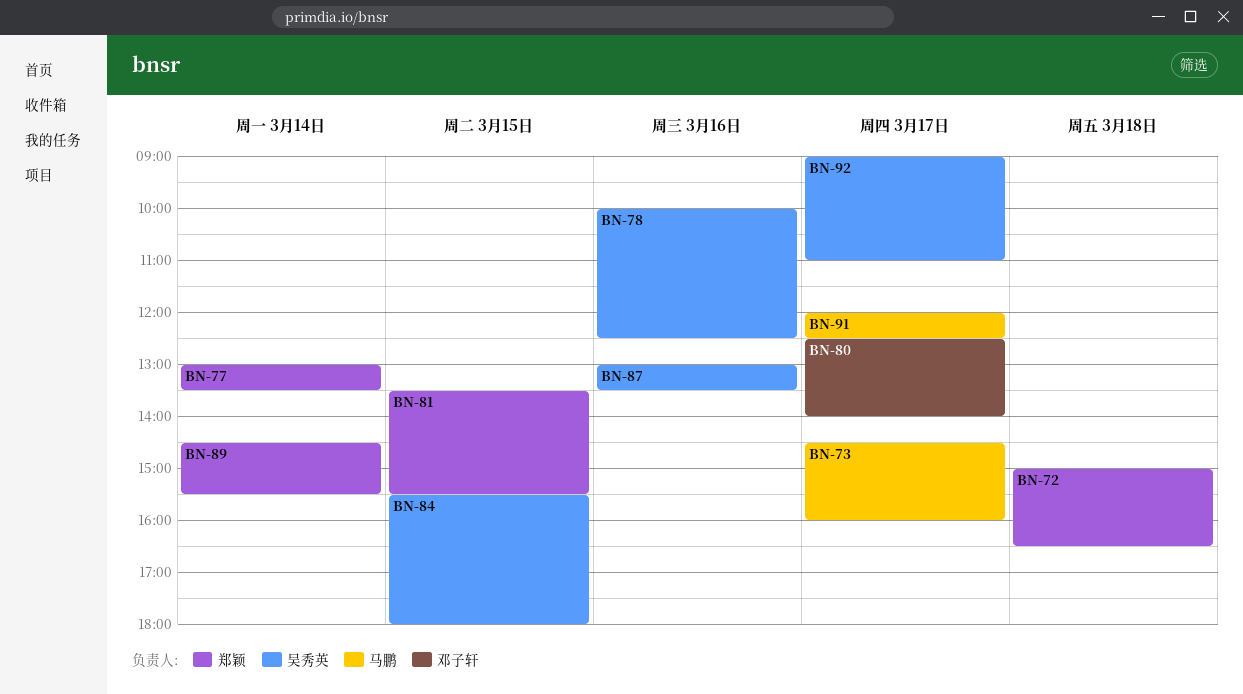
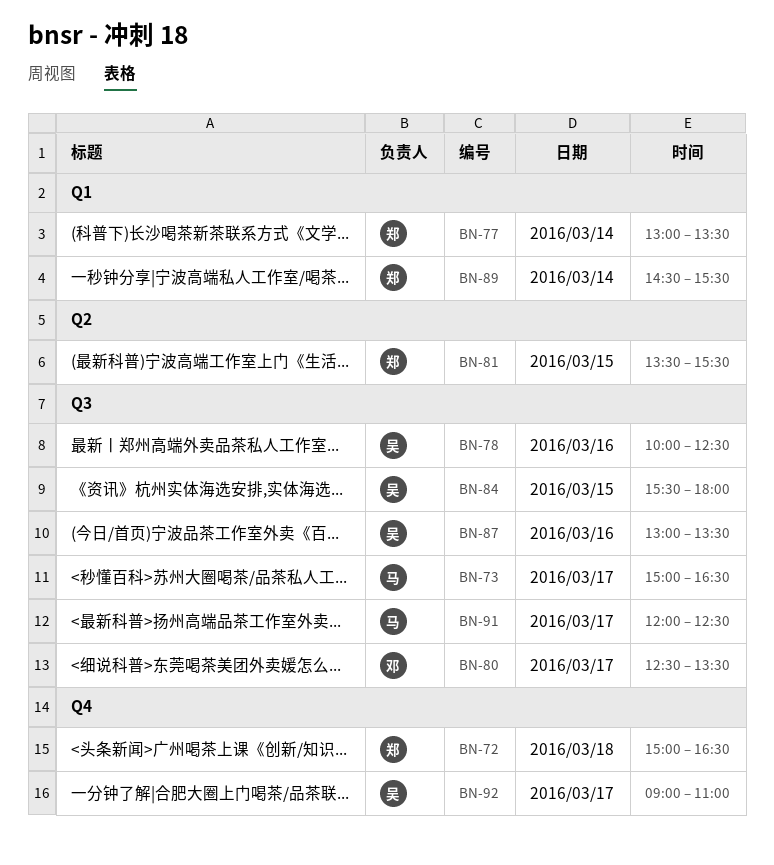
BN-73, begins: 14:30 -> 15:00
BN-73, ends: 16:00 -> 16:30
BN-80, ends: 14:00 -> 13:30

